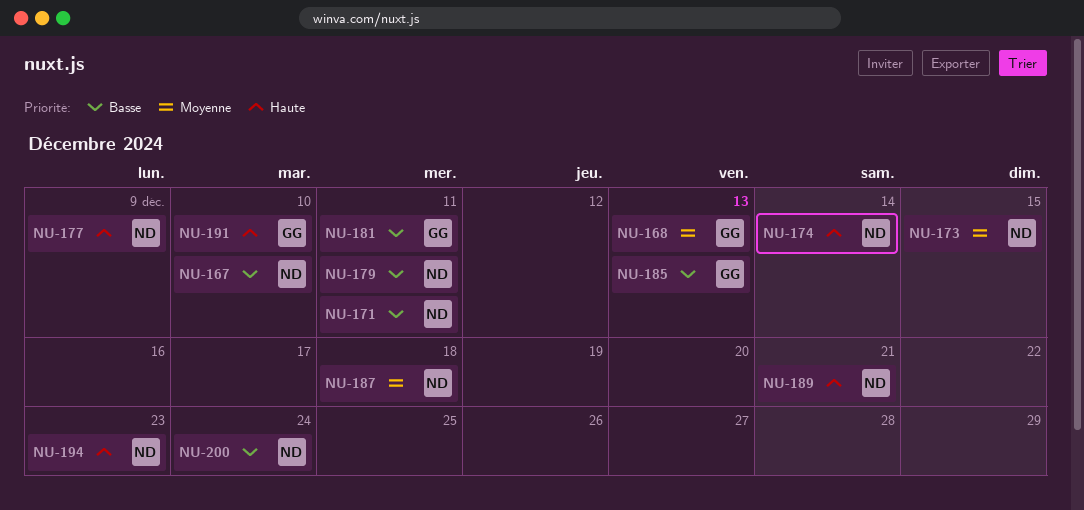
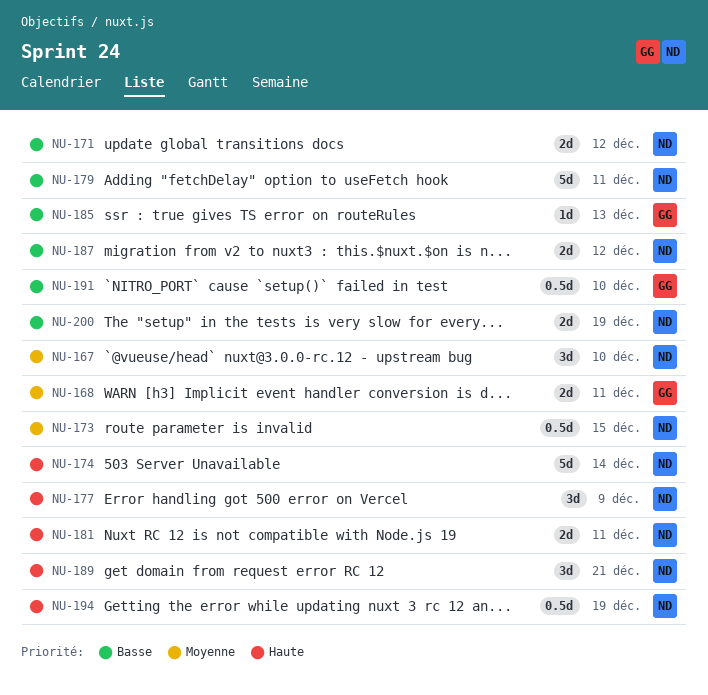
NU-167, priority: Basse -> Moyenne
NU-168, due: Dec 13 -> Dec 11
NU-171, due: Dec 11 -> Dec 12
NU-181, owner: GG -> ND
NU-181, priority: Basse -> Haute
NU-187, priority: Moyenne -> Basse
NU-187, due: Dec 18 -> Dec 12
NU-191, priority: Haute -> Basse
NU-194, due: Dec 23 -> Dec 19
NU-200, due: Dec 24 -> Dec 19

